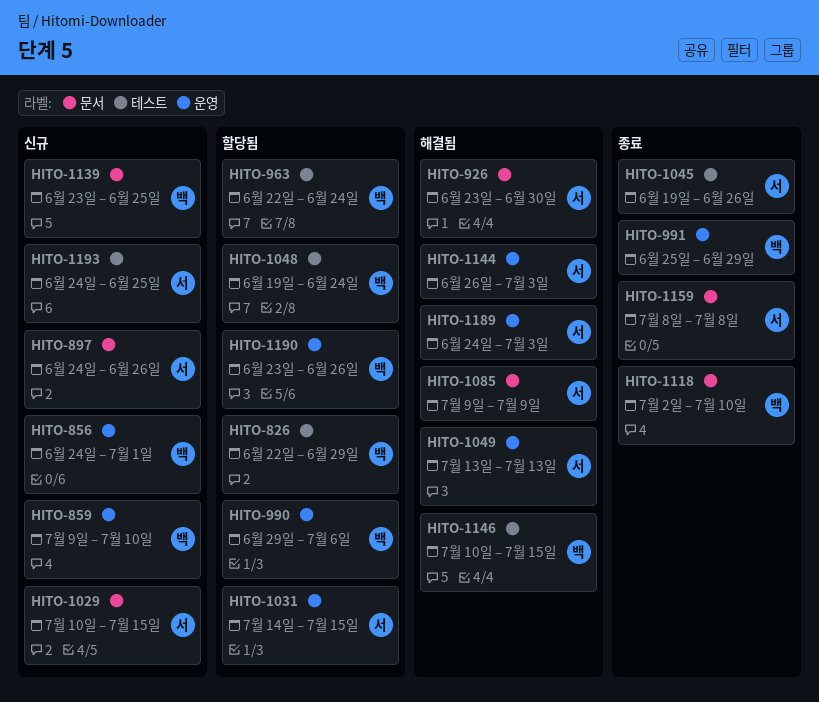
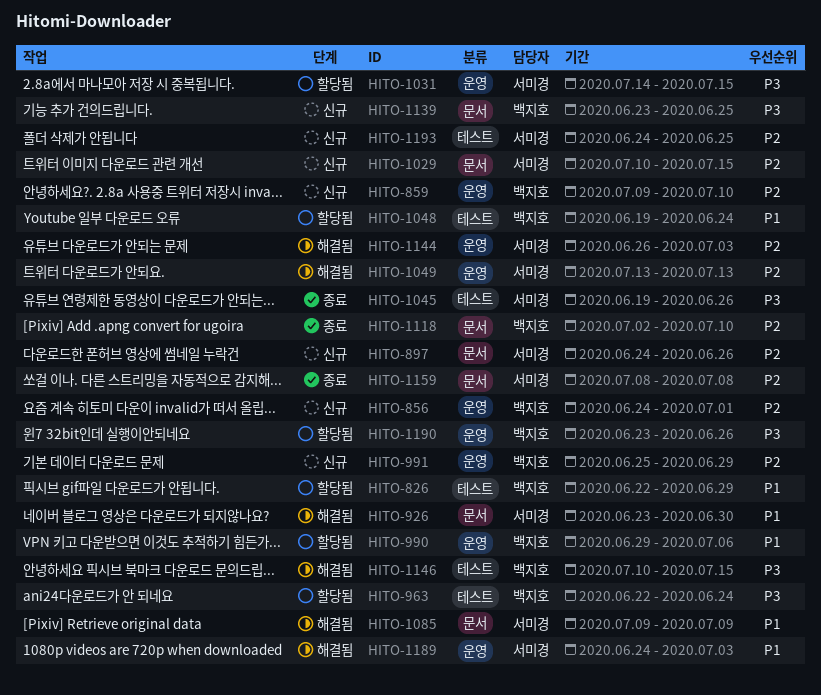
HITO-991, status: 종료 -> 신규

